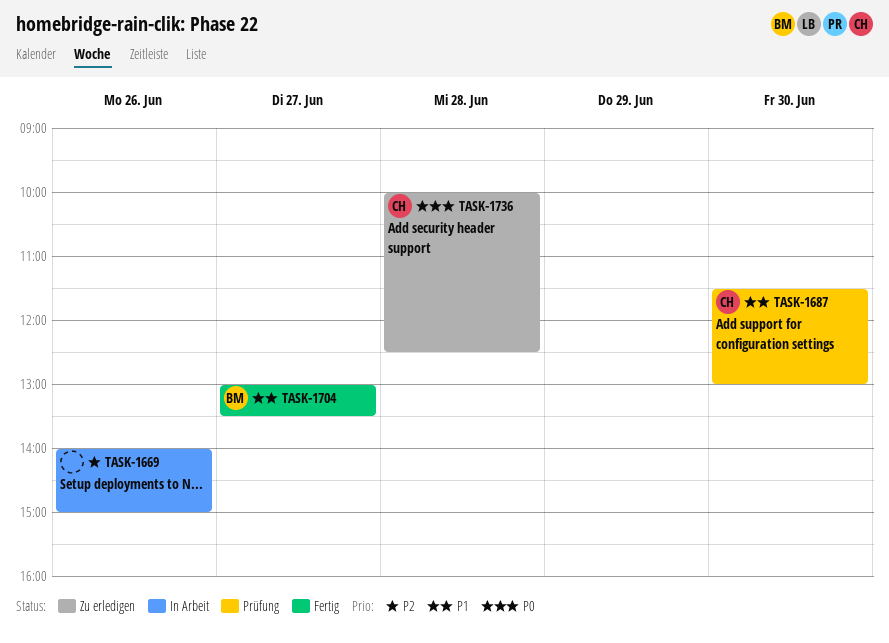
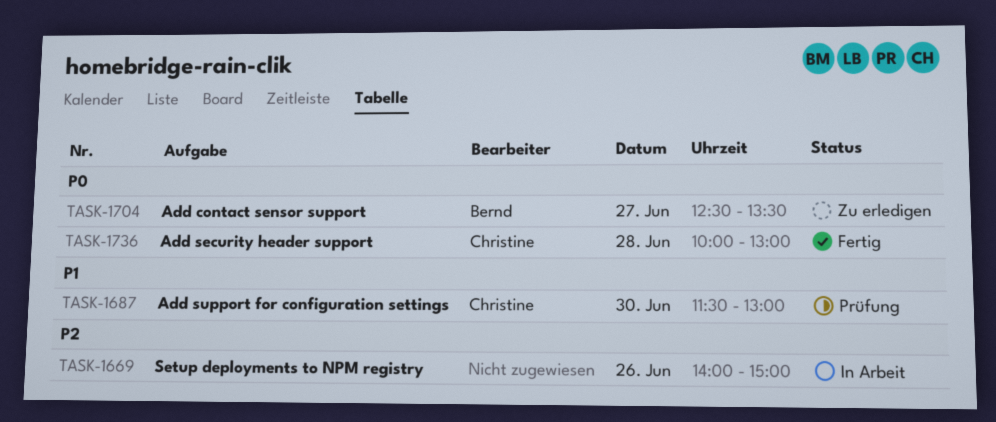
TASK-1704, status: Fertig -> Zu erledigen
TASK-1704, priority: P1 -> P0
TASK-1704, begins: 13:00 -> 12:30
TASK-1736, status: Zu erledigen -> Fertig
TASK-1736, ends: 12:30 -> 13:00

